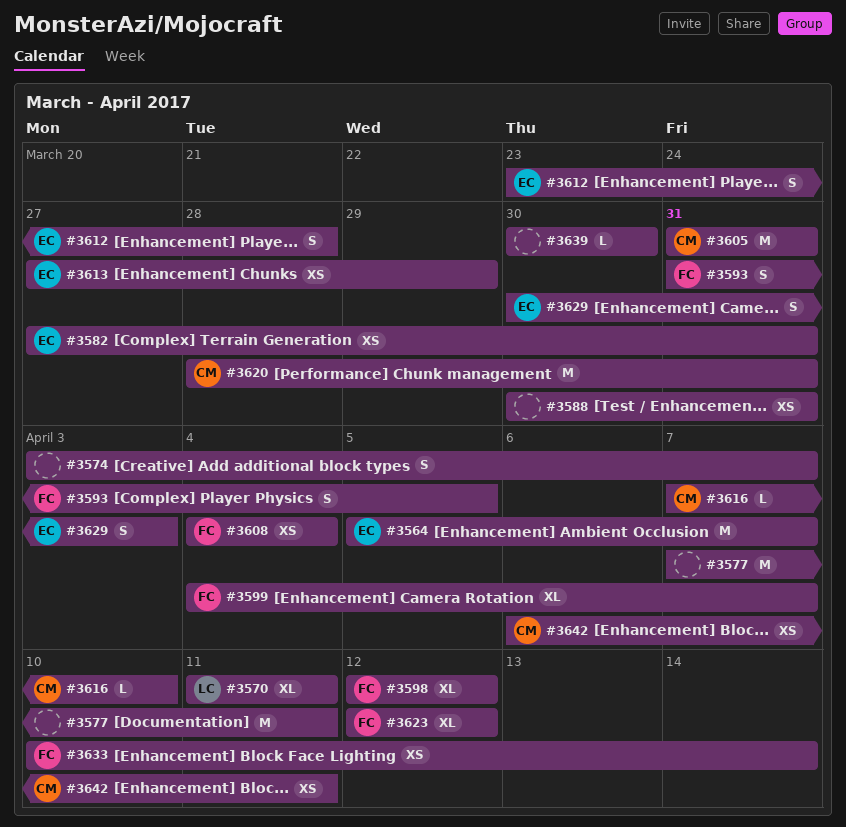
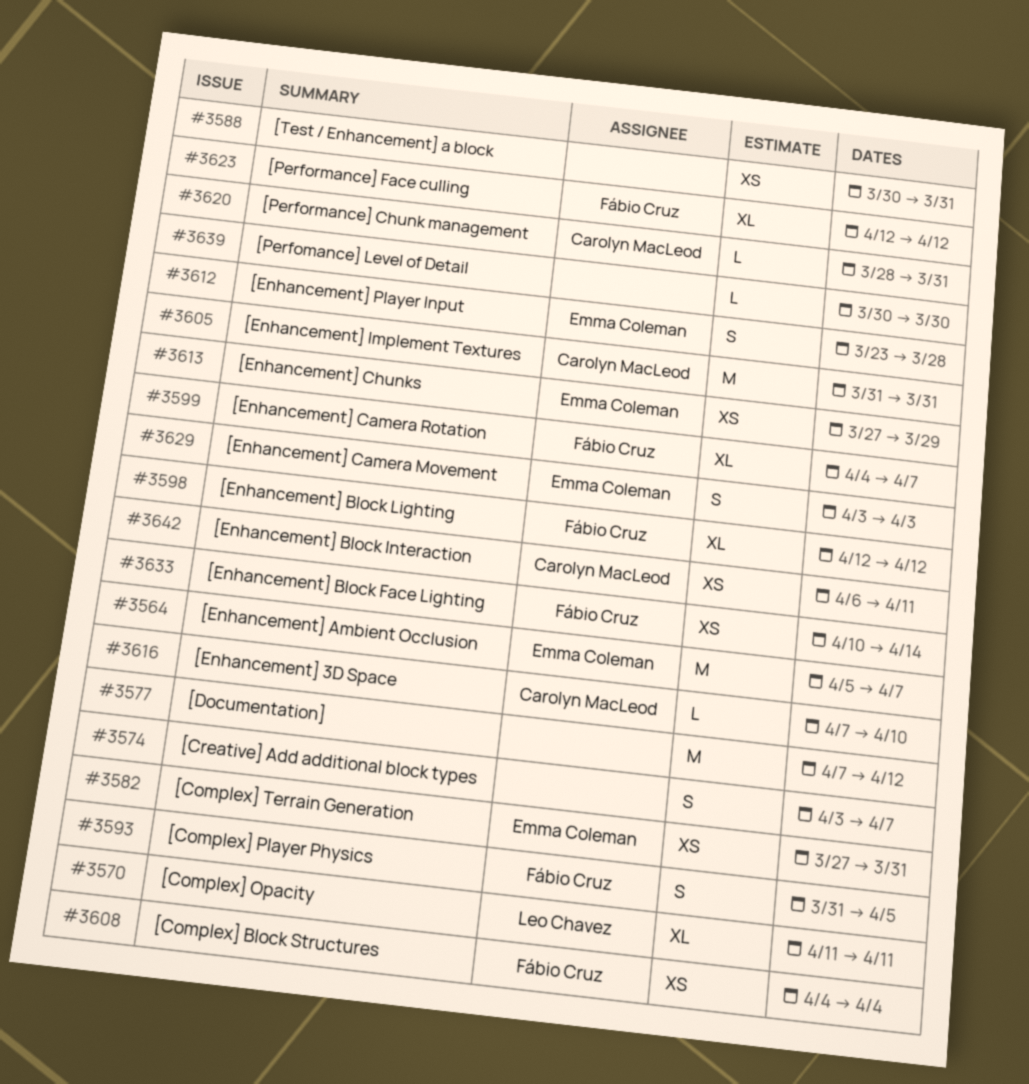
#3577, due: Apr 11 -> Apr 12
#3620, estimate: M -> L
#3629, start: Mar 30 -> Apr 3

